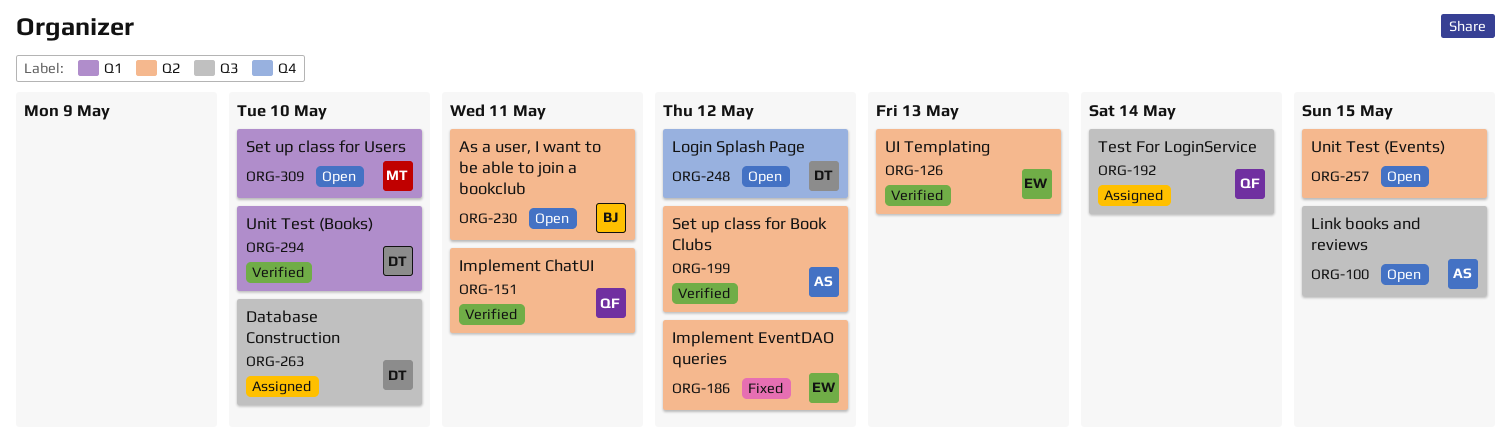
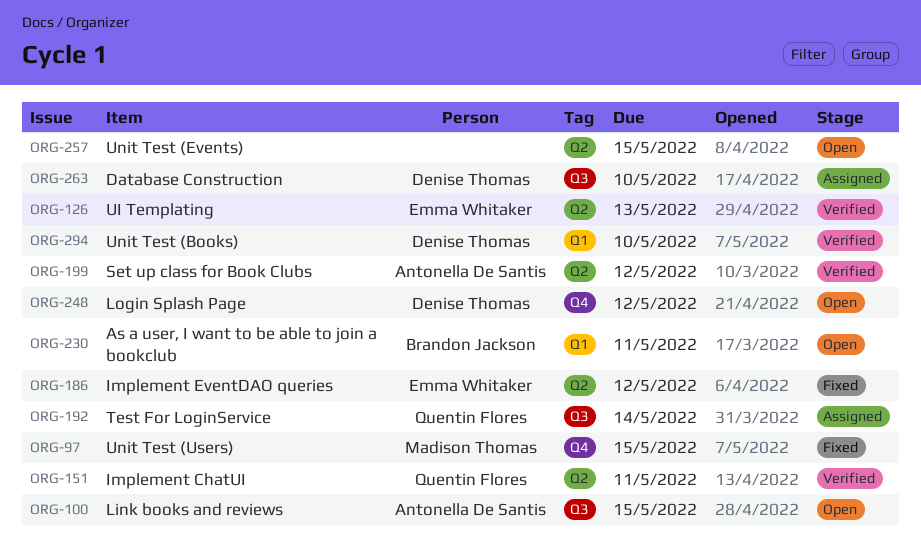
ORG-97: none -> present
ORG-230, label: Q2 -> Q1
ORG-309: present -> none

